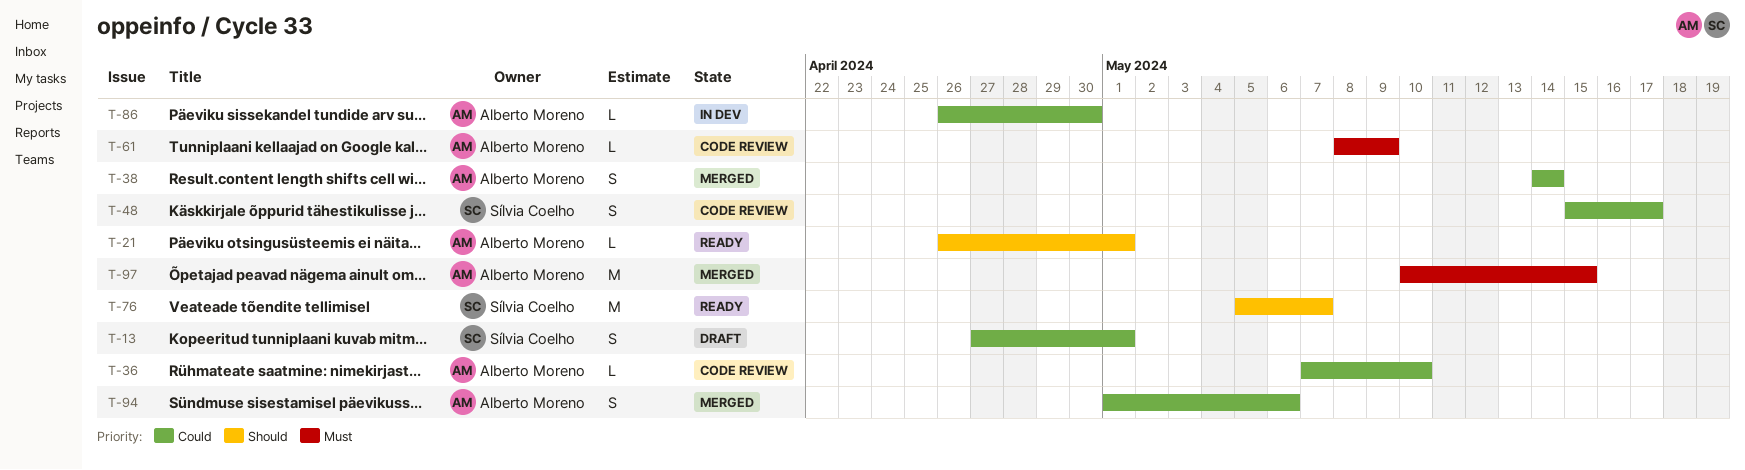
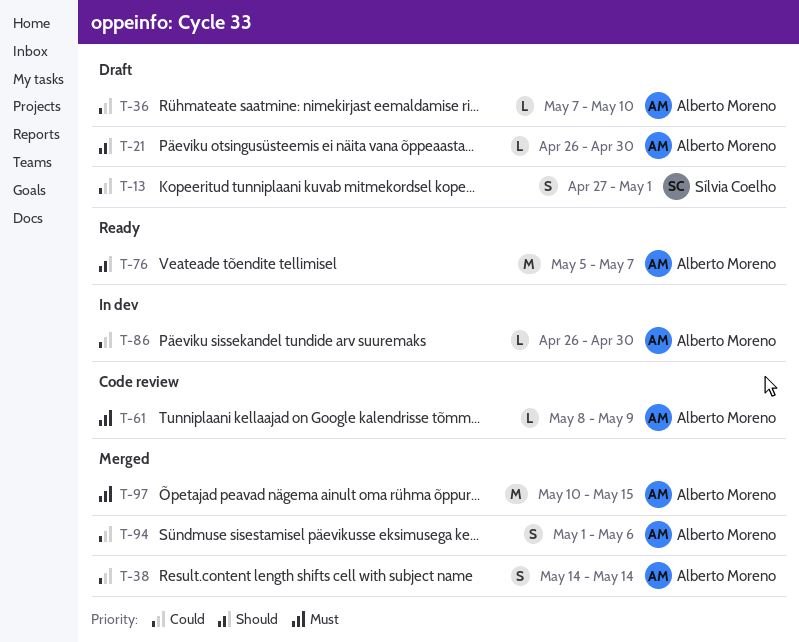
T-21, status: Ready -> Draft
T-21, due: May 1 -> Apr 30
T-36, status: Code review -> Draft
T-48: present -> none
T-76, owner: Sílvia Coelho -> Alberto Moreno

